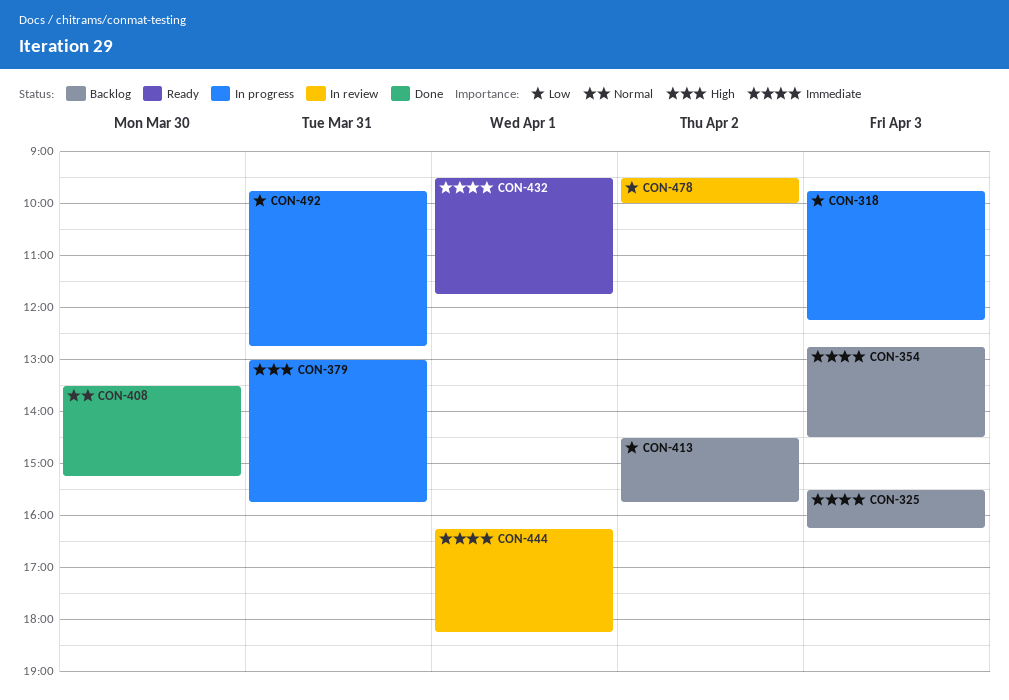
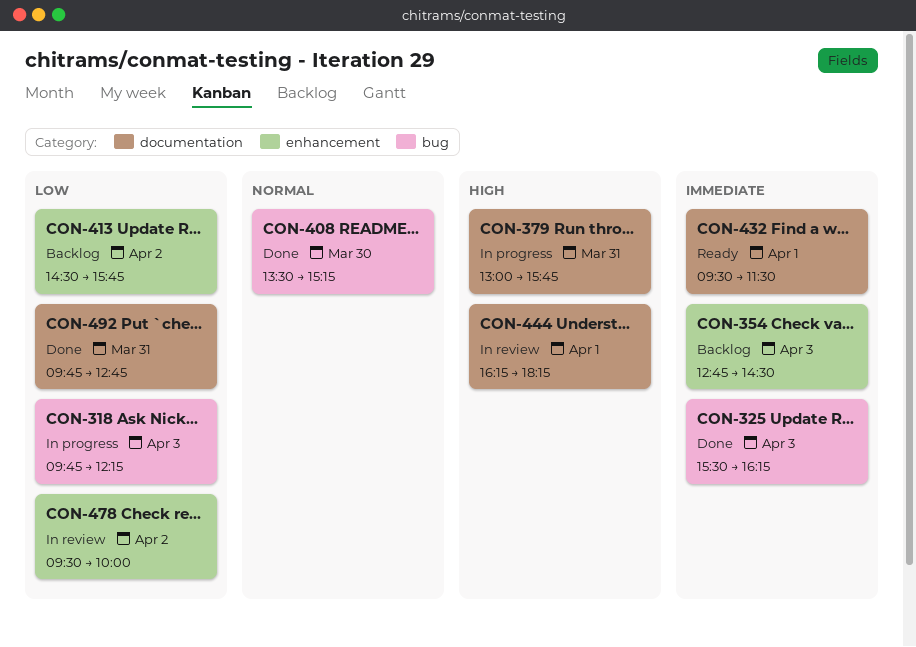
CON-325, status: Backlog -> Done
CON-432, ends: 11:45 -> 11:30
CON-444, priority: Immediate -> High
CON-492, status: In progress -> Done

